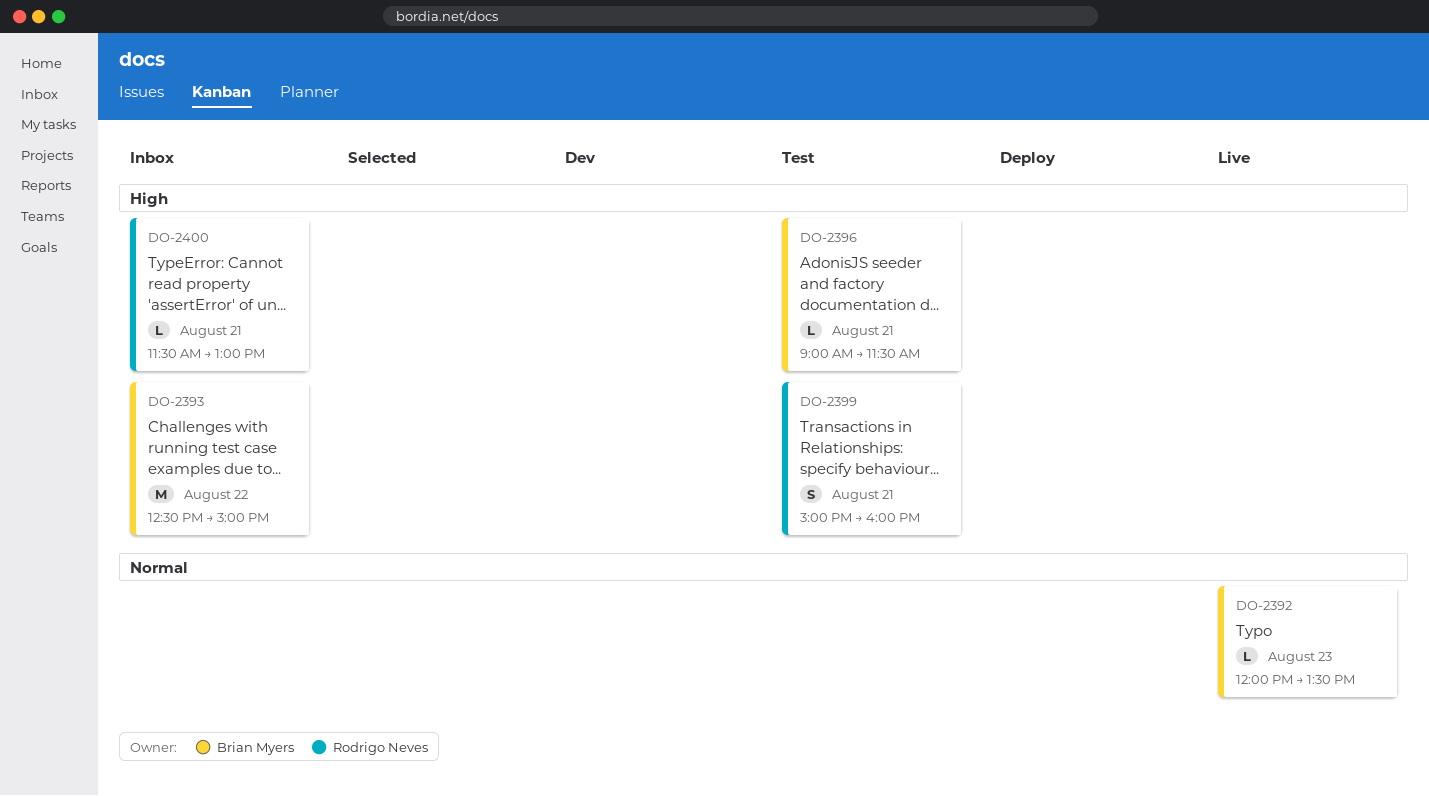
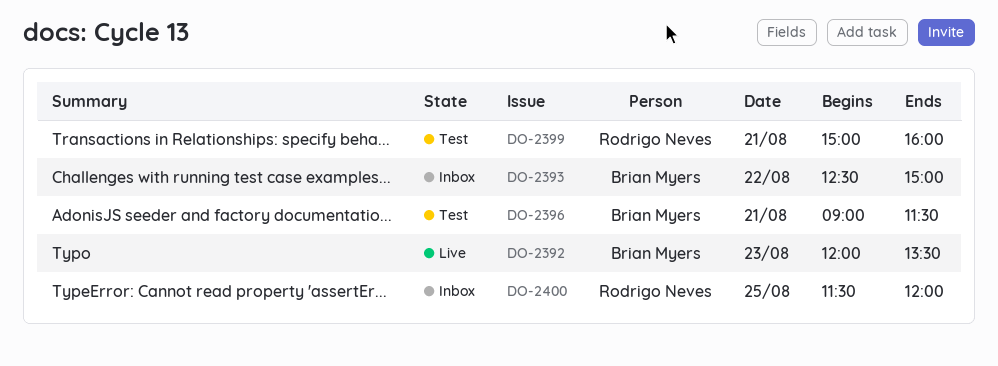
DO-2400, day: Aug 21 -> Aug 25
DO-2400, ends: 13:00 -> 12:00

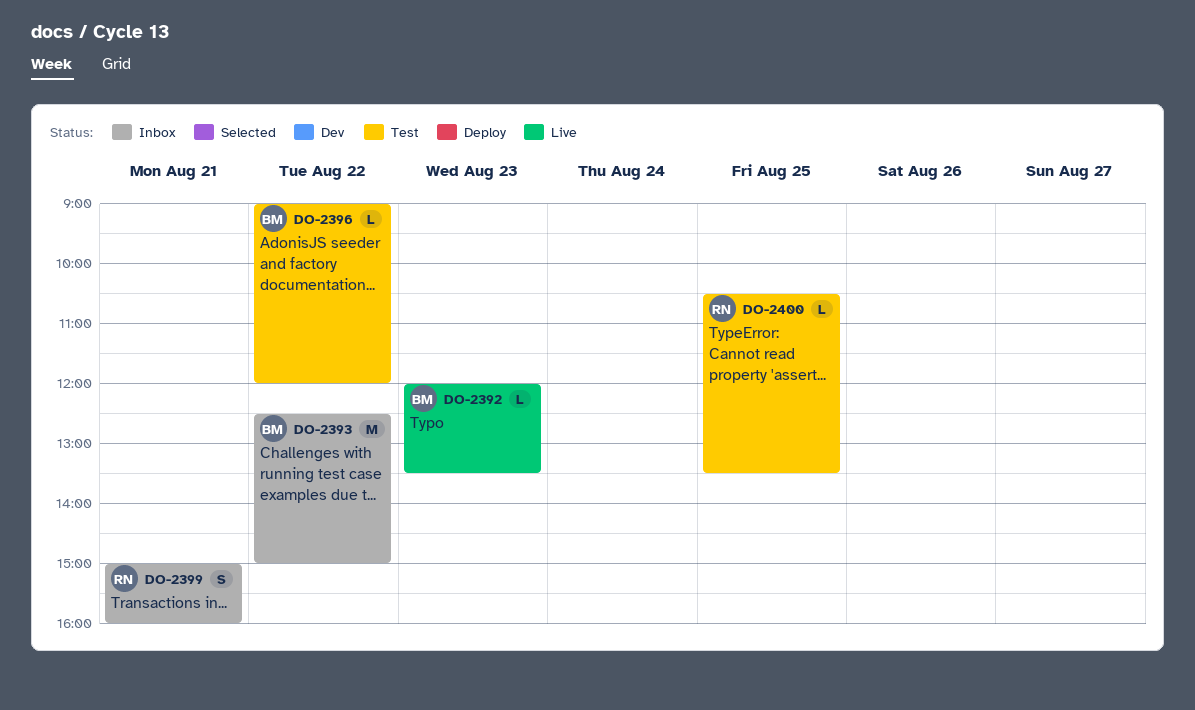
DO-2396, day: Aug 21 -> Aug 22
DO-2396, ends: 11:30 -> 12:00
DO-2399, status: Test -> Inbox
DO-2400, status: Inbox -> Test
DO-2400, begins: 11:30 -> 10:30
DO-2400, ends: 12:00 -> 13:30

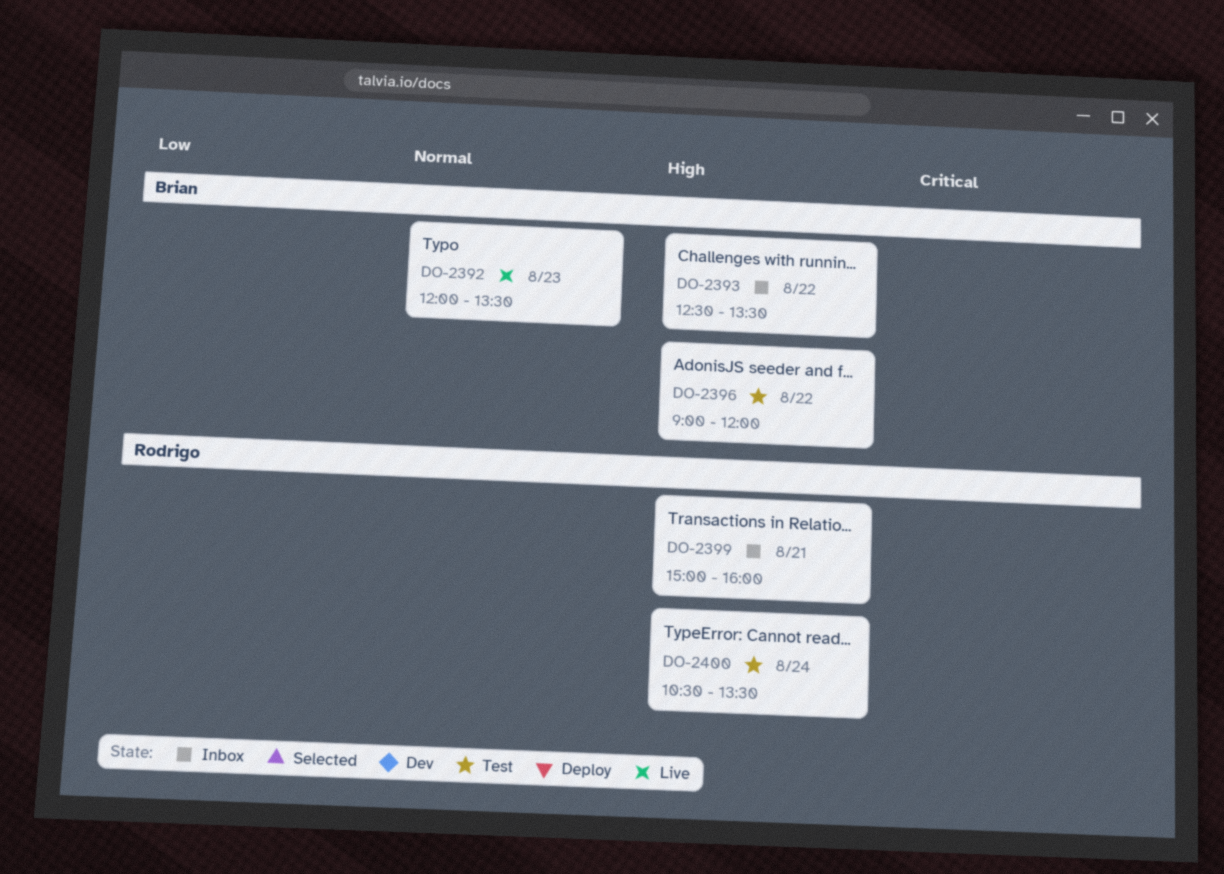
DO-2393, ends: 15:00 -> 13:30
DO-2400, day: Aug 25 -> Aug 24

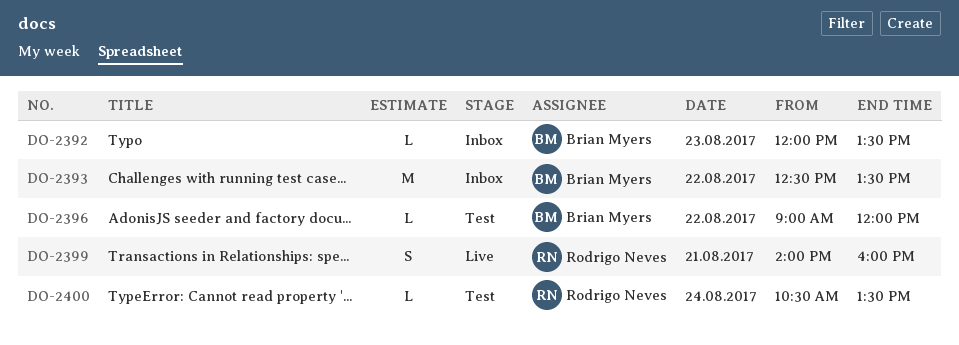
DO-2392, status: Live -> Inbox
DO-2399, status: Inbox -> Live
DO-2399, begins: 15:00 -> 14:00

